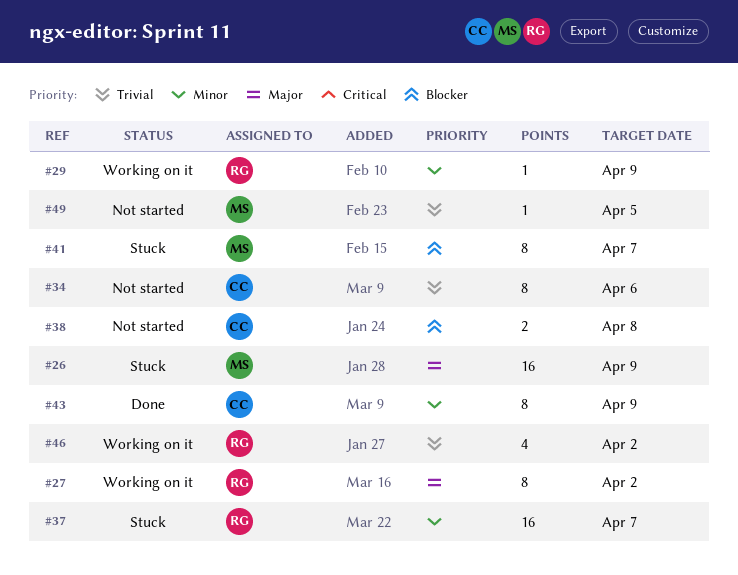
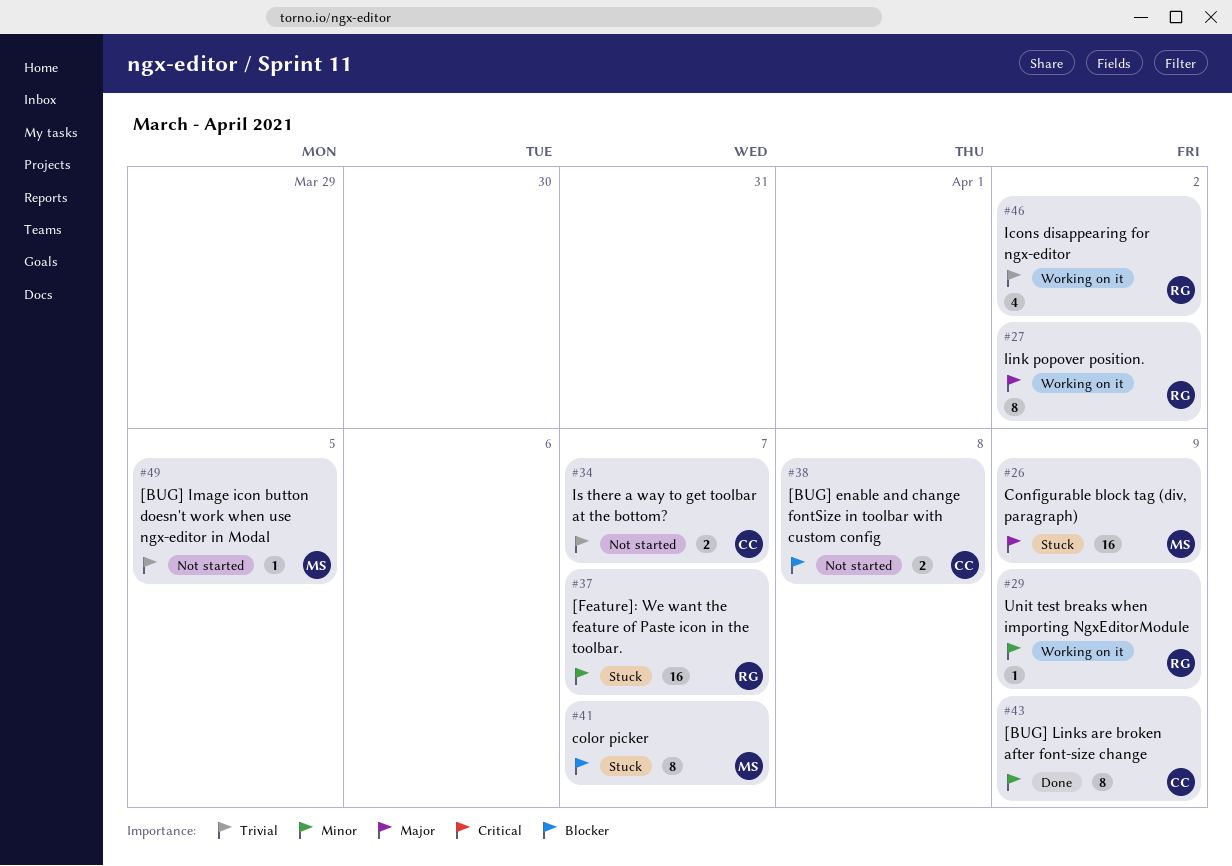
#34, estimate: 8 -> 2
#34, due: Apr 6 -> Apr 7

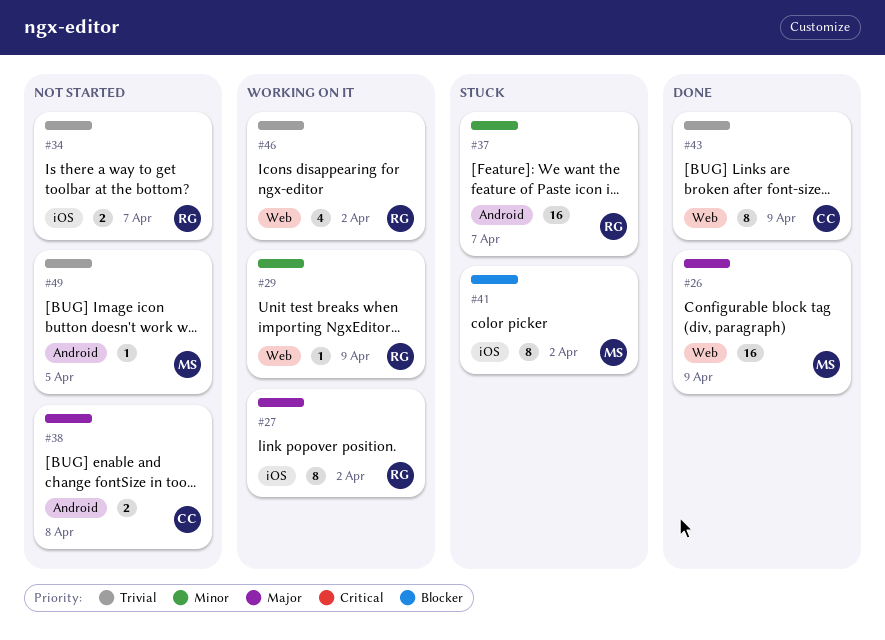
#26, status: Stuck -> Done
#34, owner: CC -> RG
#38, priority: Blocker -> Major
#41, due: Apr 7 -> Apr 2
#43, priority: Minor -> Trivial

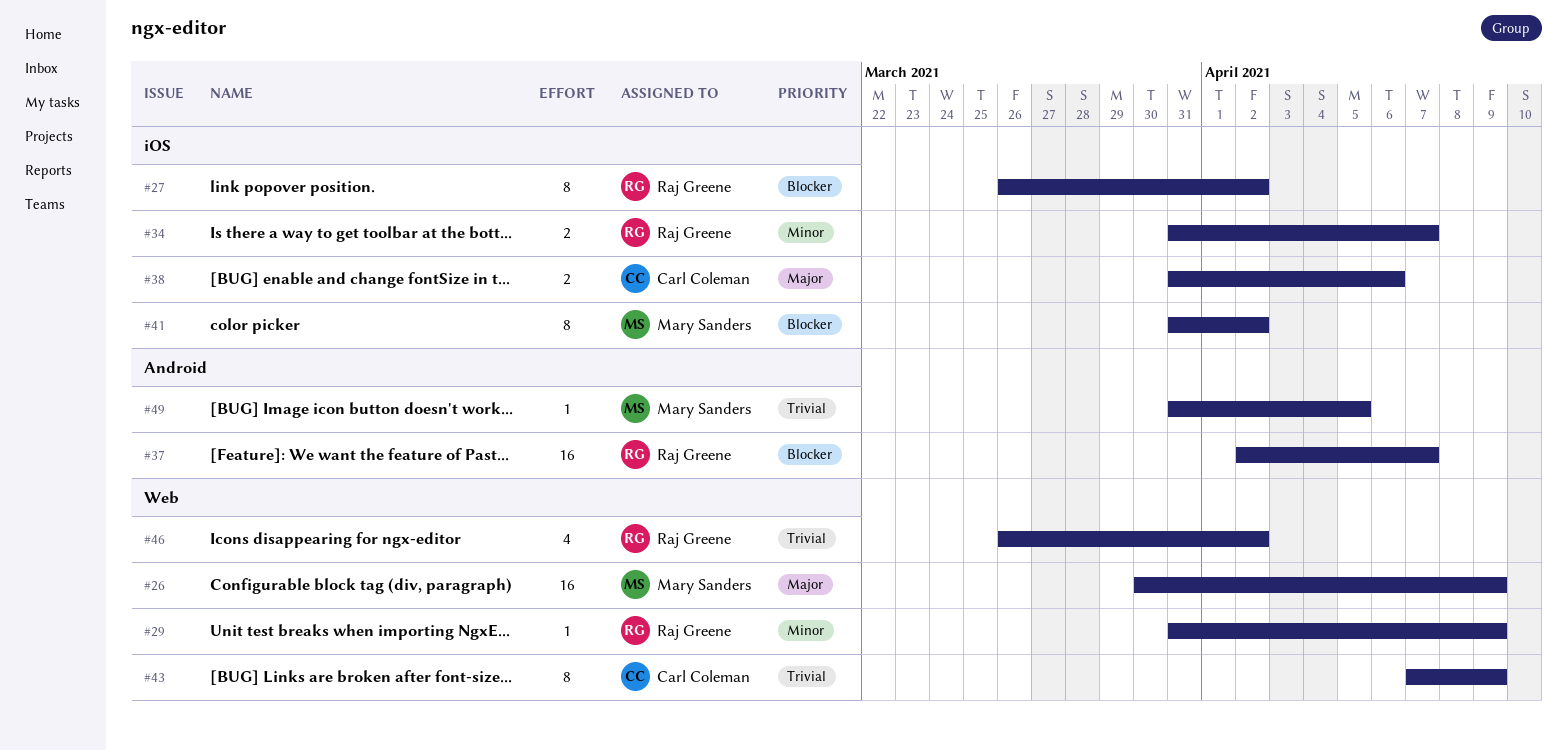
#27, priority: Major -> Blocker
#34, priority: Trivial -> Minor
#37, priority: Minor -> Blocker
#38, label: Android -> iOS
#38, due: Apr 8 -> Apr 6

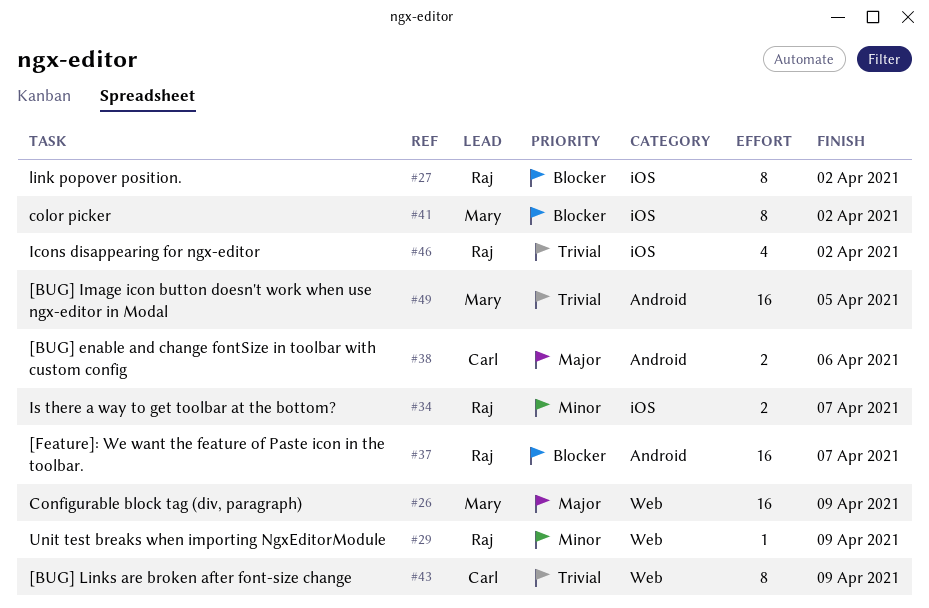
#38, label: iOS -> Android
#46, label: Web -> iOS
#49, estimate: 1 -> 16

